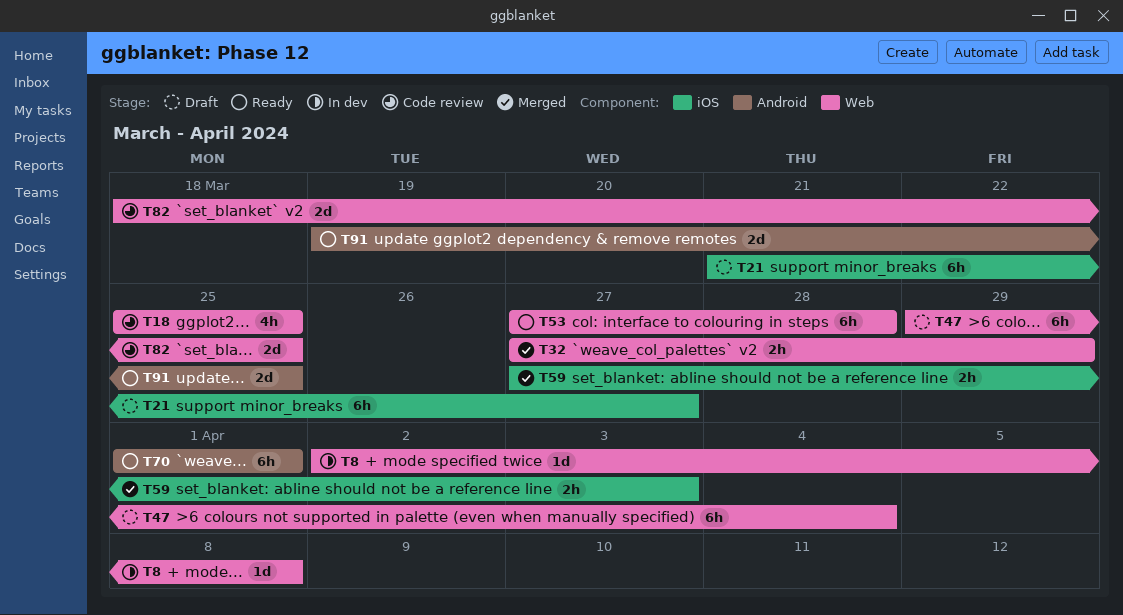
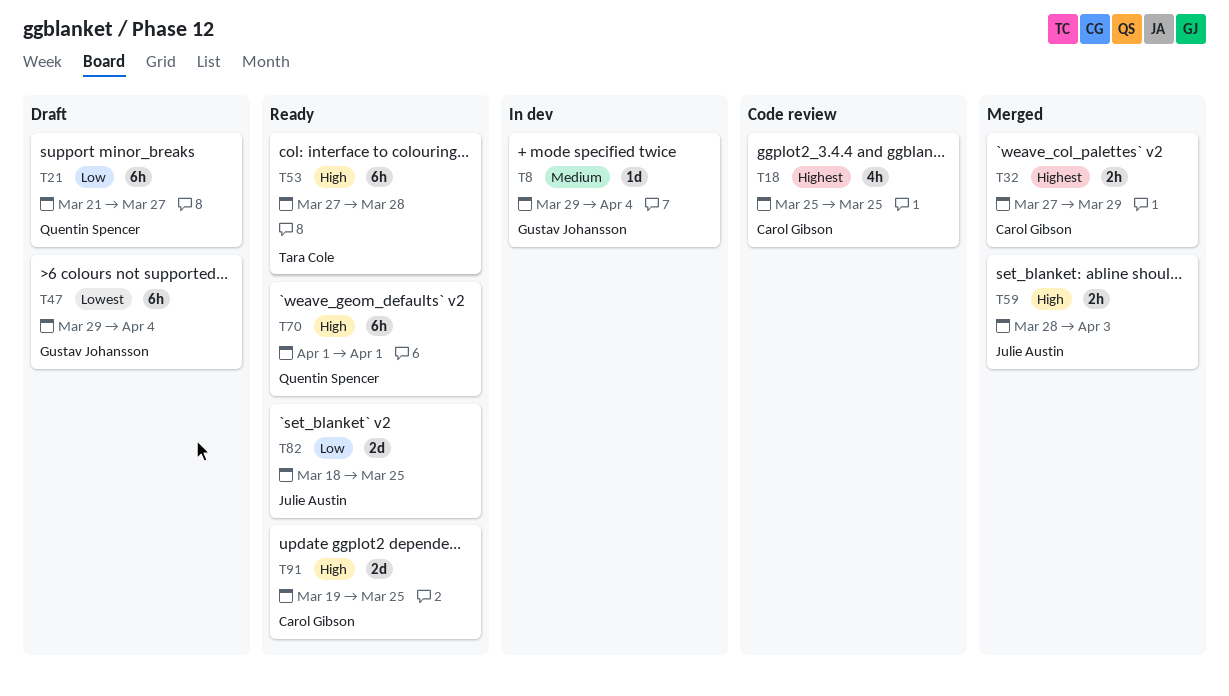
T8, start: Apr 2 -> Mar 29
T8, due: Apr 8 -> Apr 4
T59, start: Mar 27 -> Mar 28
T82, status: Code review -> Ready

